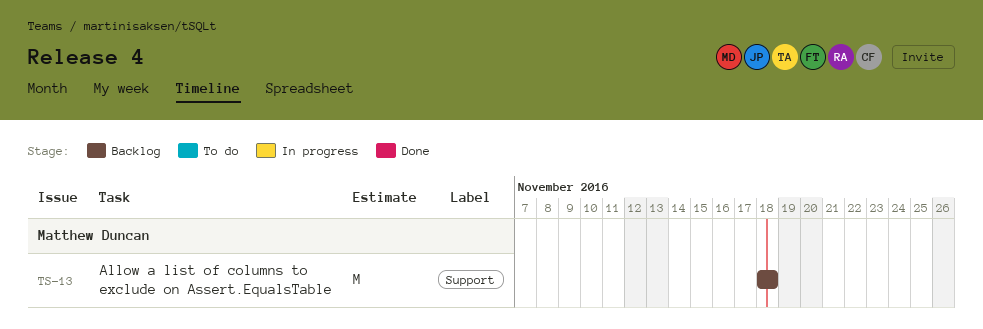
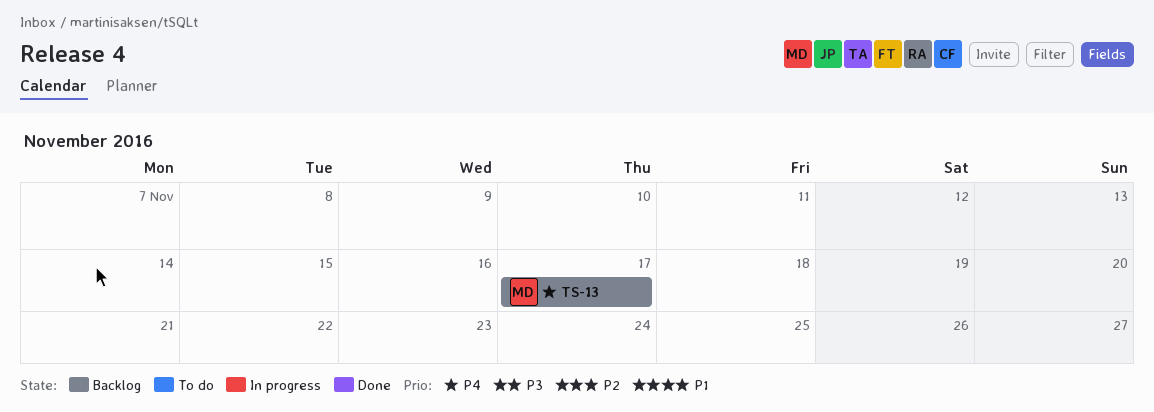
TS-13, start: Nov 18 -> Nov 17
TS-13, due: Nov 18 -> Nov 17

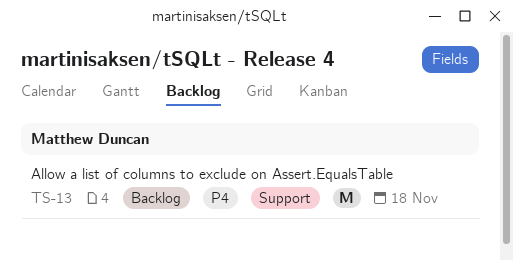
TS-13, due: Nov 17 -> Nov 18

